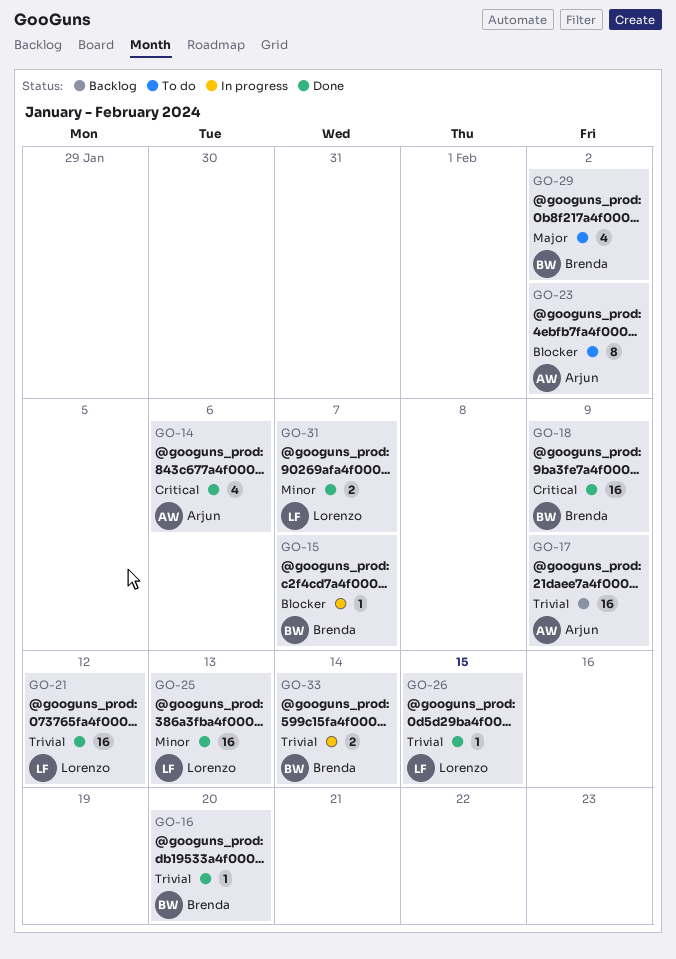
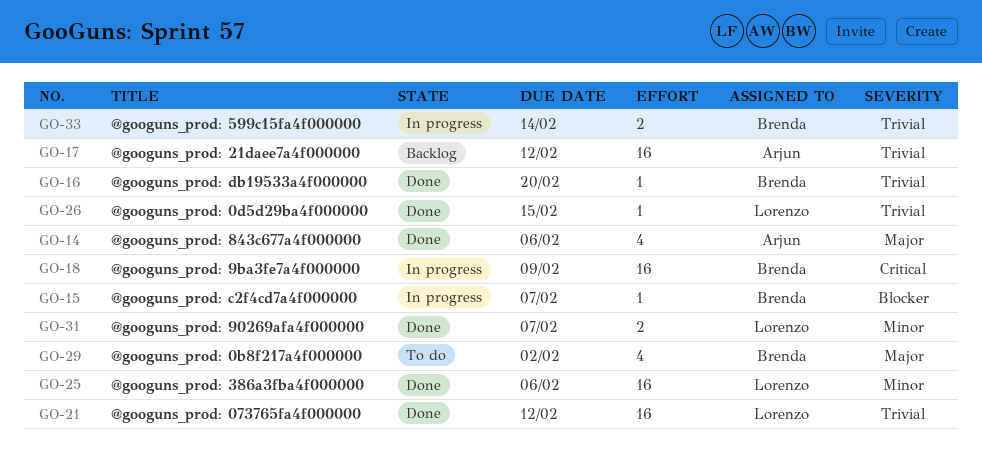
GO-14, priority: Critical -> Major
GO-17, due: Feb 9 -> Feb 12
GO-18, status: Done -> In progress
GO-23: present -> none
GO-25, due: Feb 13 -> Feb 6

